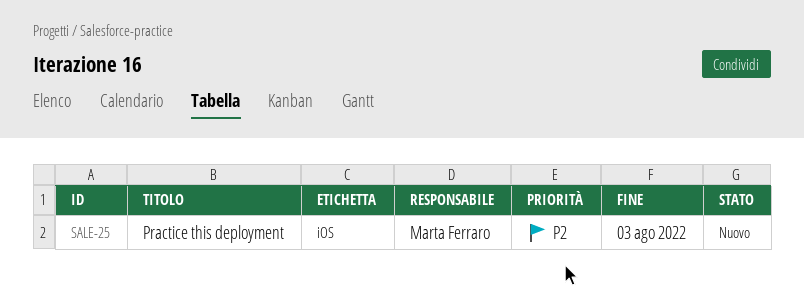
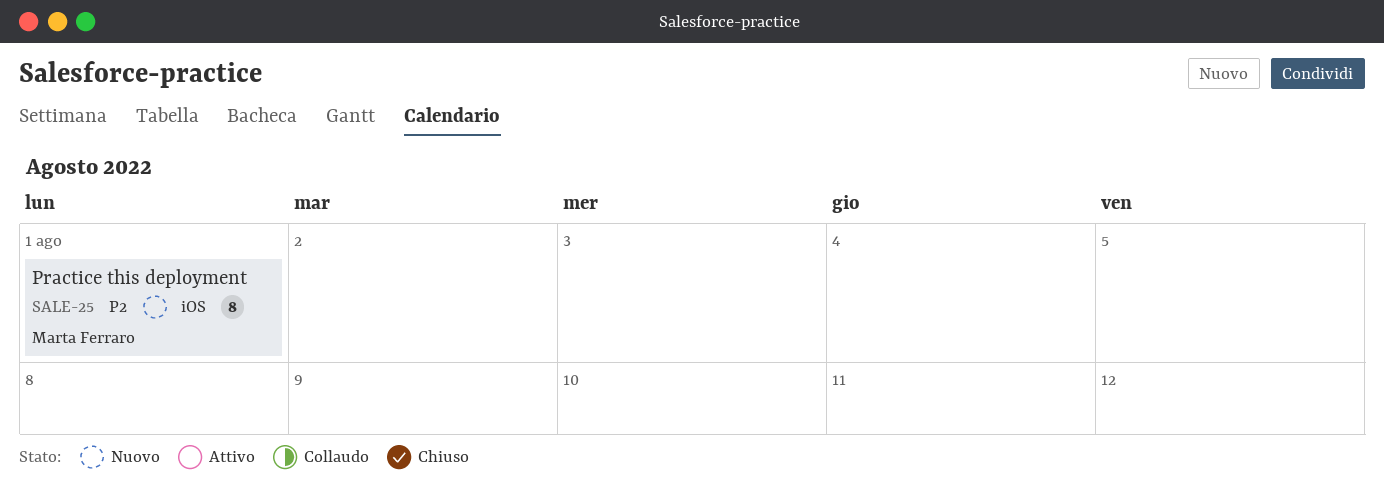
SALE-25, due: Aug 3 -> Aug 1

